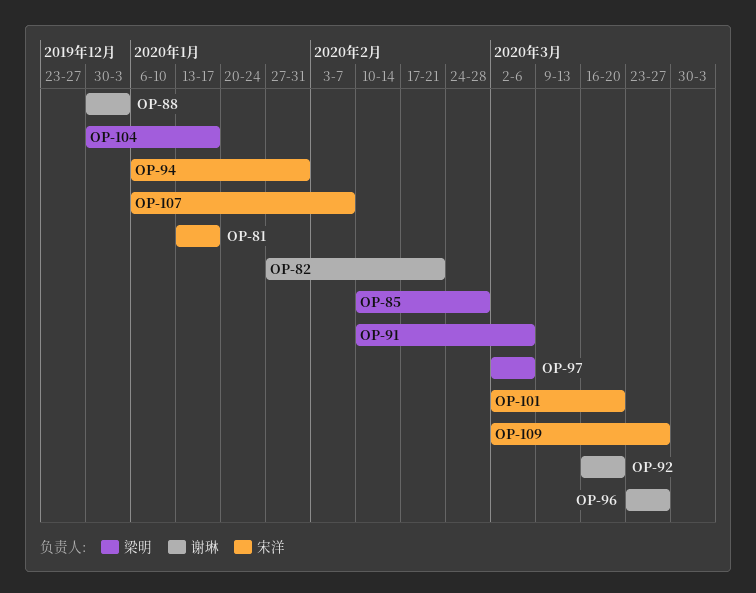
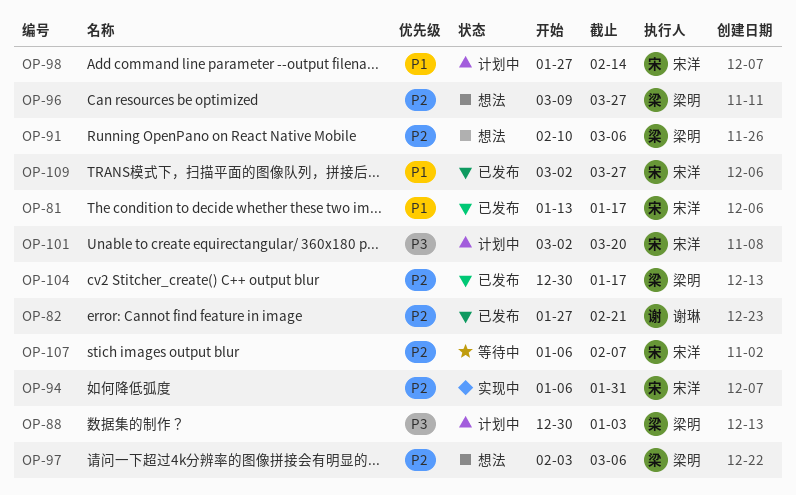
OP-85: present -> none
OP-88, owner: 谢琳 -> 梁明
OP-92: present -> none
OP-96, owner: 谢琳 -> 梁明
OP-96, start: Mar 23 -> Mar 9
OP-97, start: Mar 2 -> Feb 3
OP-98: none -> present

